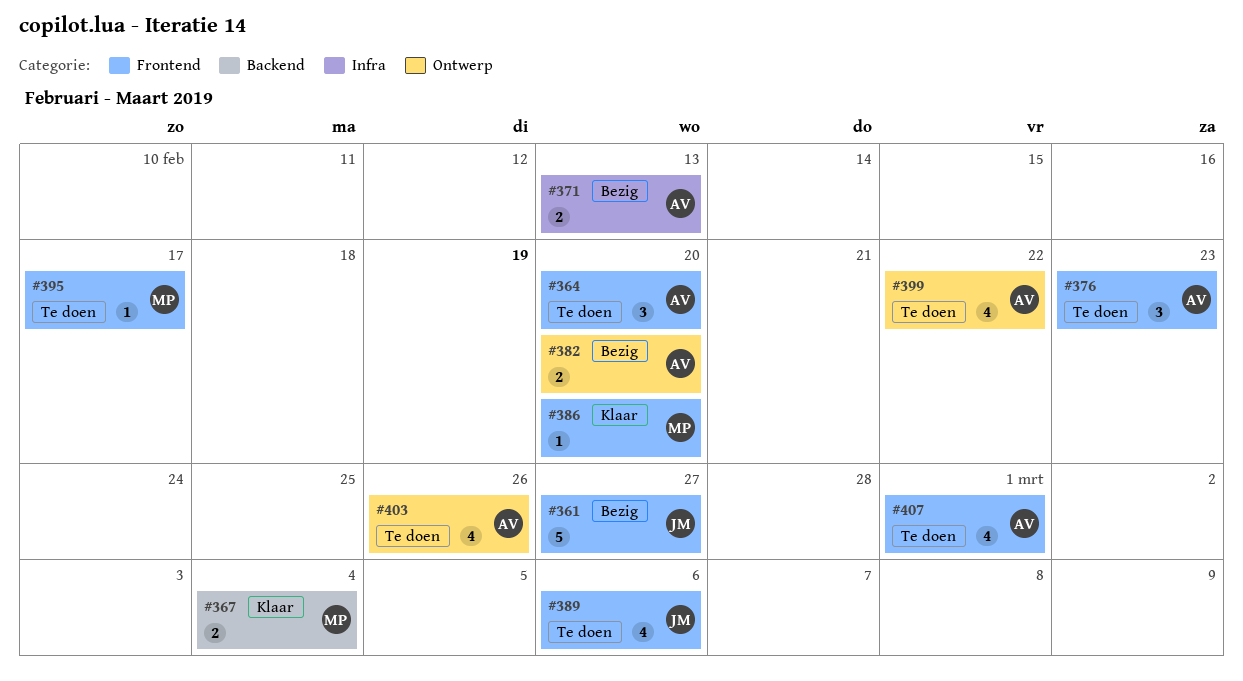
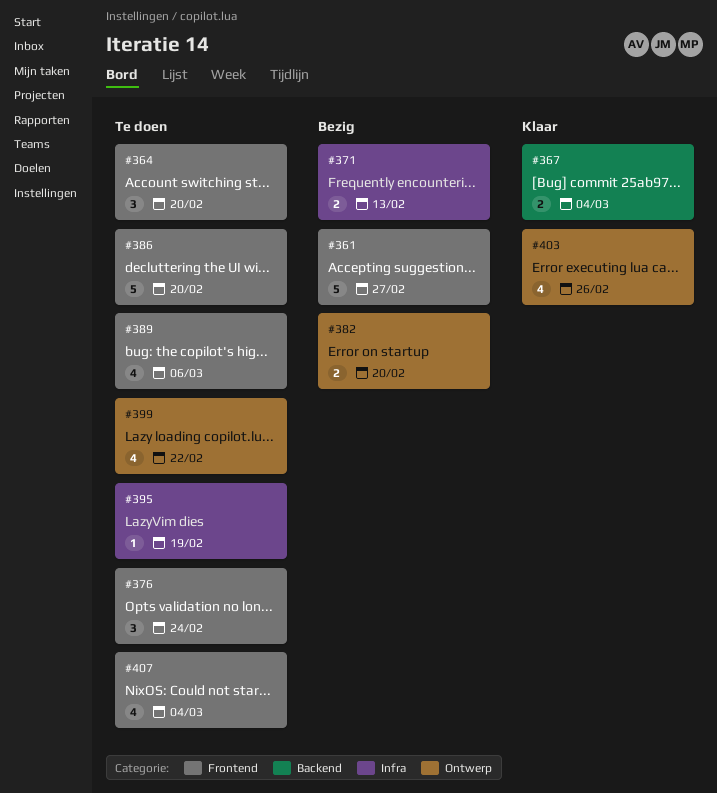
#376, due: Feb 23 -> Feb 24
#386, status: Klaar -> Te doen
#386, estimate: 1 -> 5
#395, label: Frontend -> Infra
#395, due: Feb 17 -> Feb 19
#403, status: Te doen -> Klaar
#407, due: Mar 1 -> Mar 4

